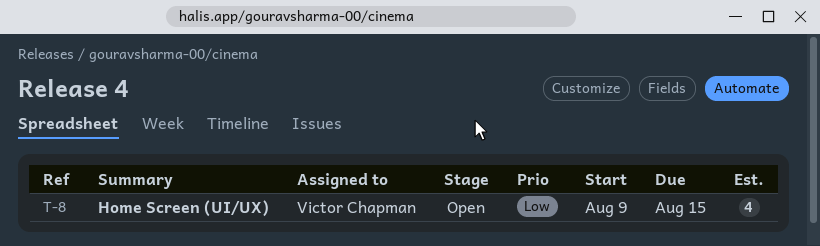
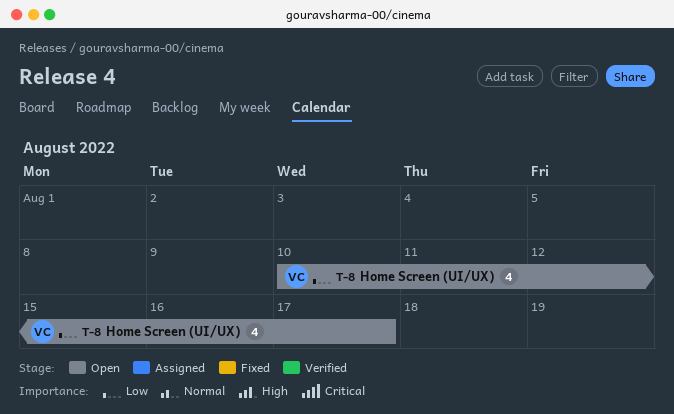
T-8, start: Aug 9 -> Aug 10
T-8, due: Aug 15 -> Aug 17

